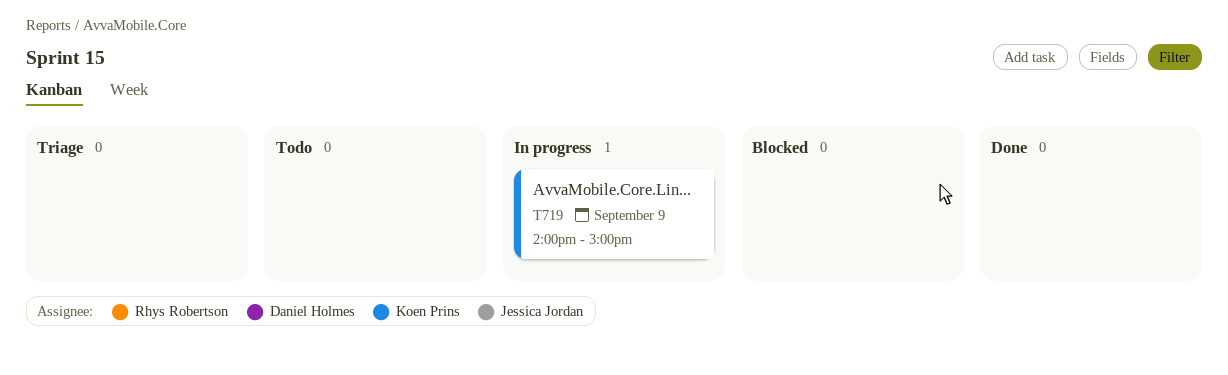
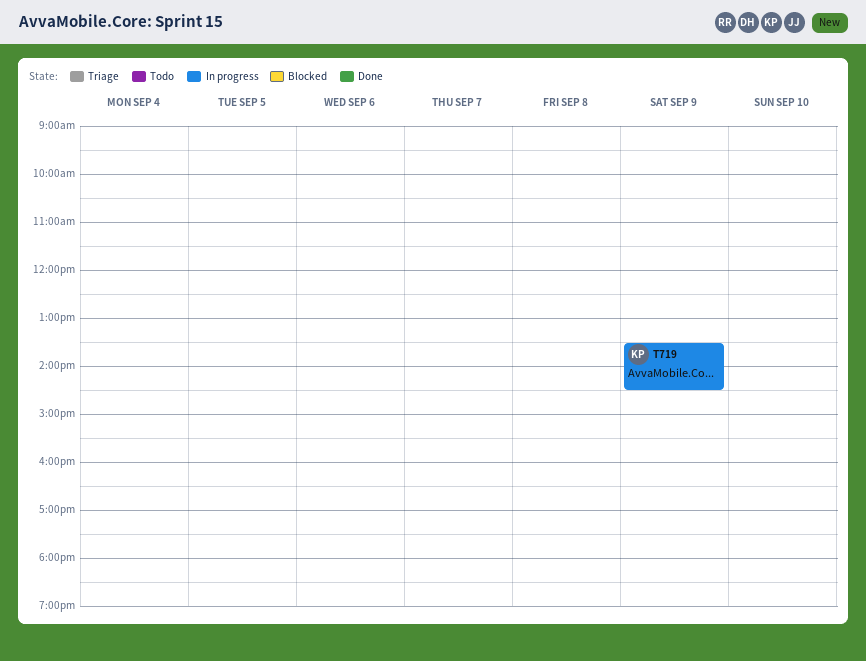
T719, begins: 14:00 -> 13:30
T719, ends: 15:00 -> 14:30

